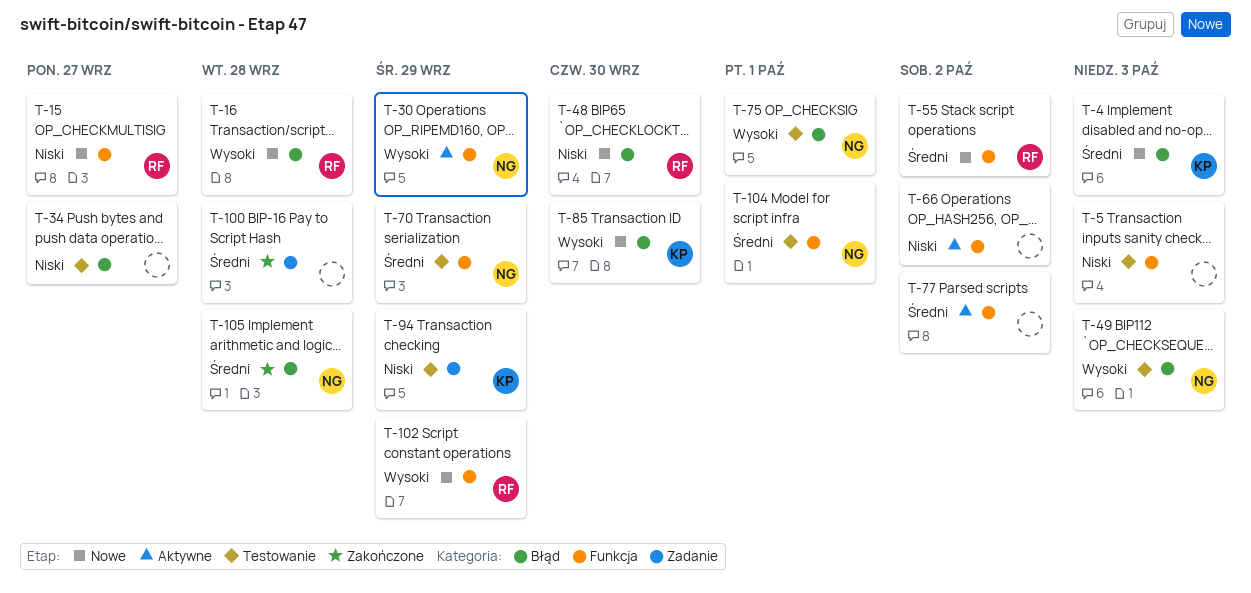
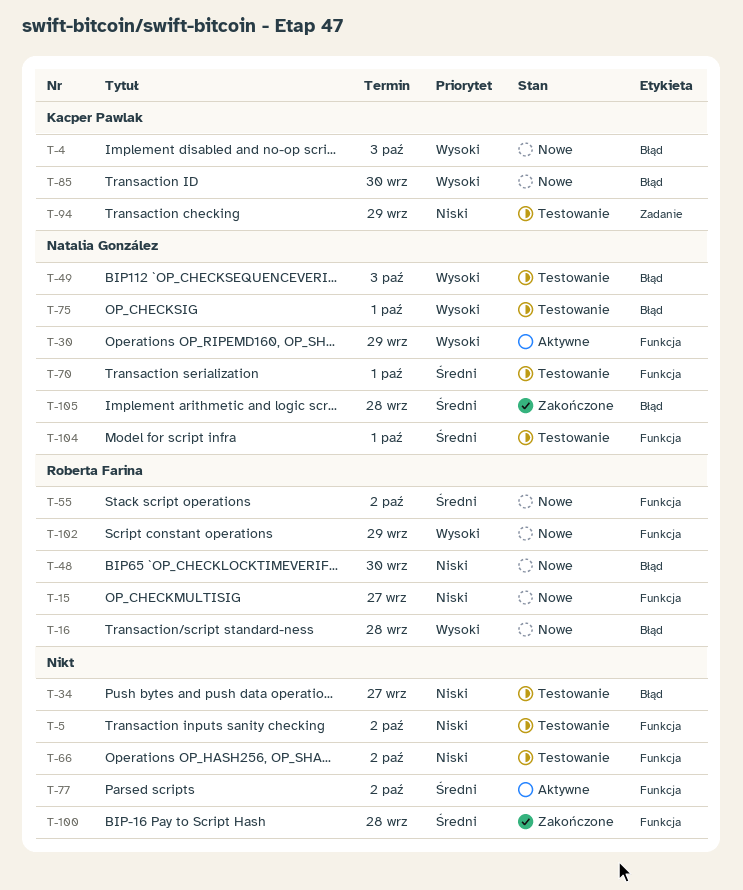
T-4, priority: Średni -> Wysoki
T-5, due: Oct 3 -> Oct 2
T-66, status: Aktywne -> Testowanie
T-70, due: Sep 29 -> Oct 1
T-100, label: Zadanie -> Funkcja

